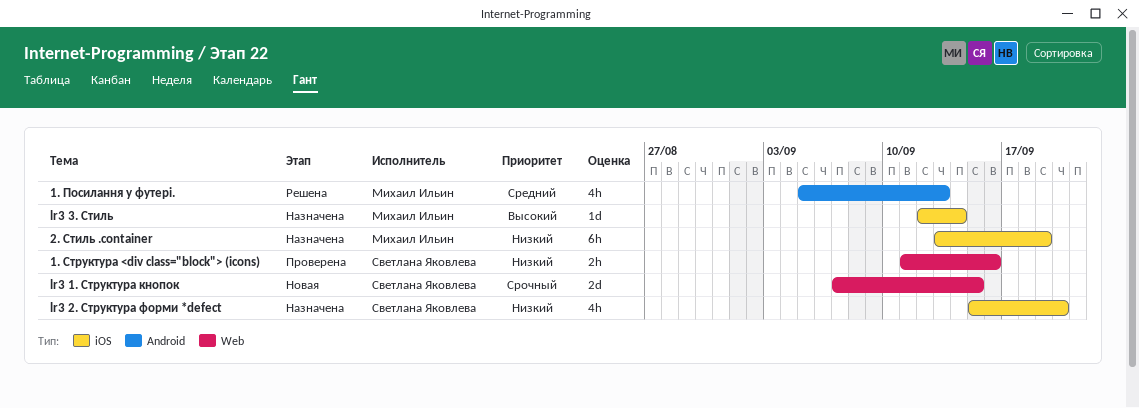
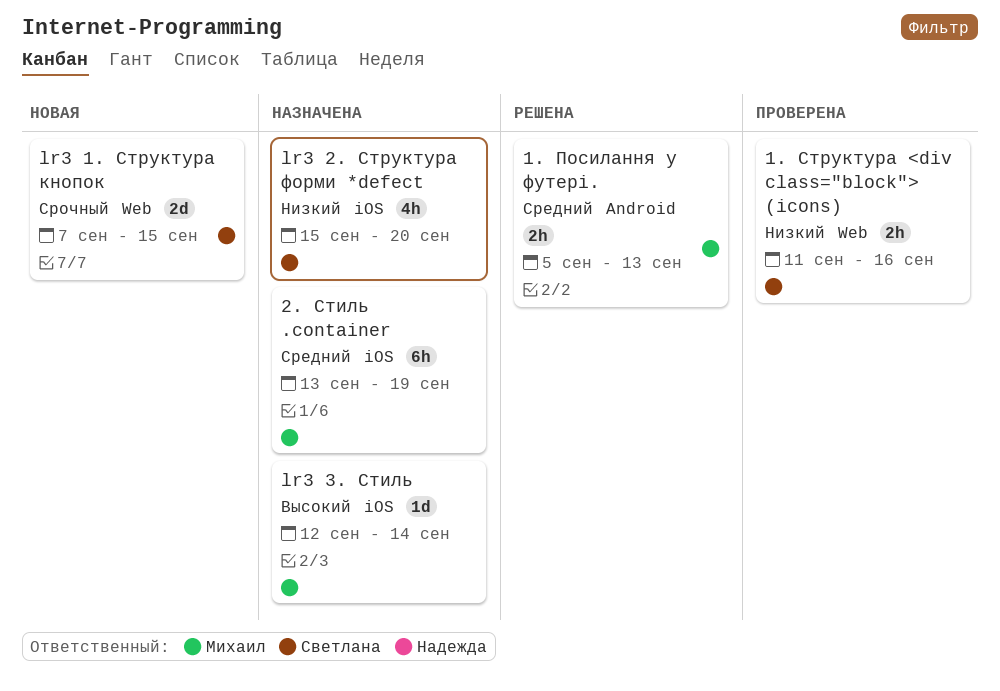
1. Посилання у футері., estimate: 4h -> 2h
2. Стиль .container, priority: Низкий -> Средний

